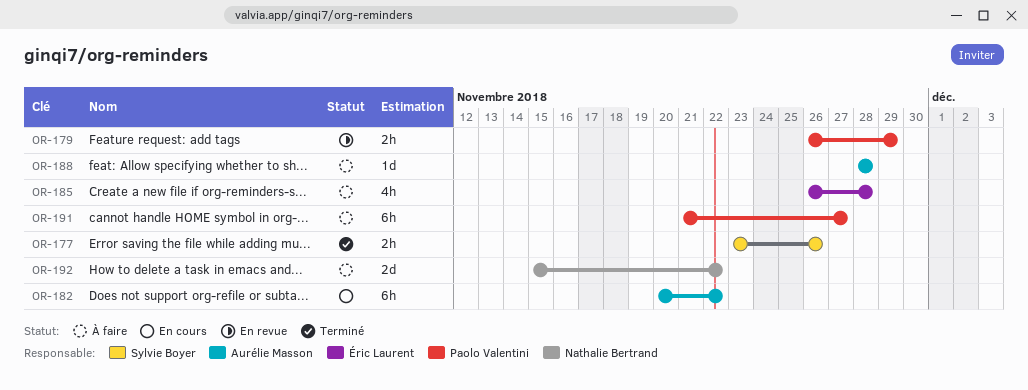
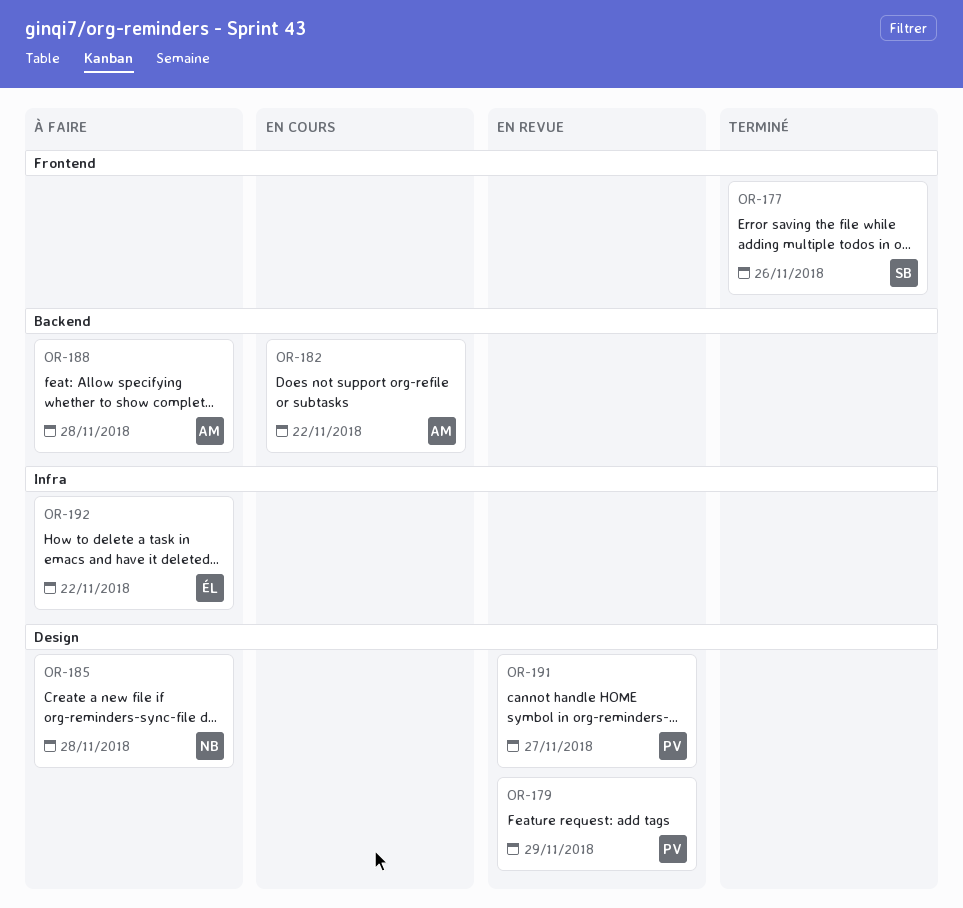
OR-185, owner: Éric Laurent -> Nathalie Bertrand
OR-191, status: À faire -> En revue
OR-192, owner: Nathalie Bertrand -> Éric Laurent

